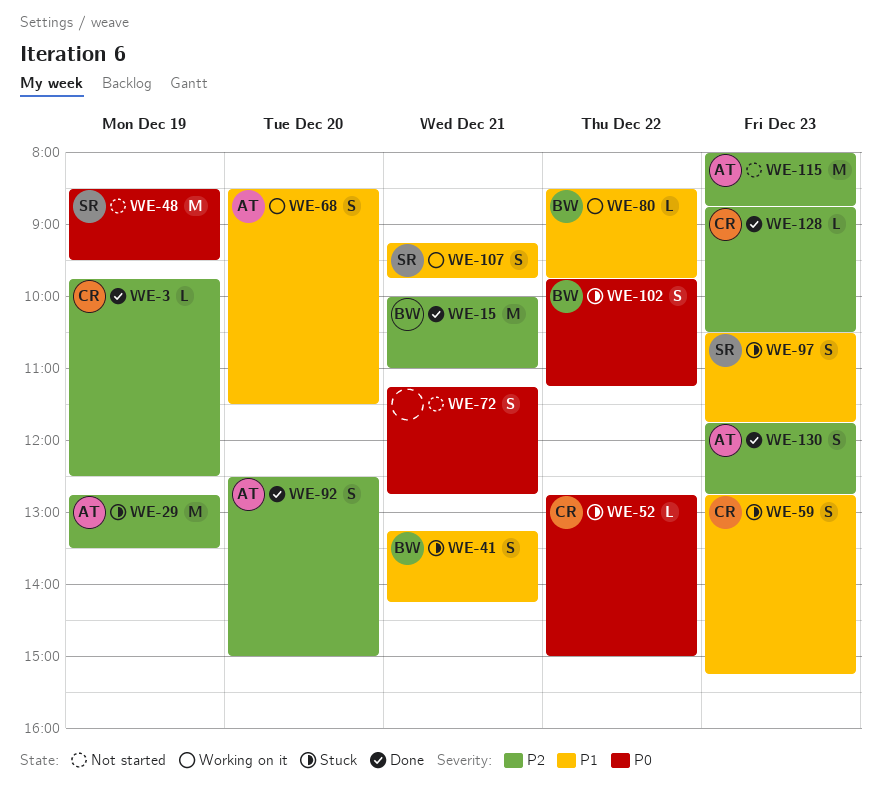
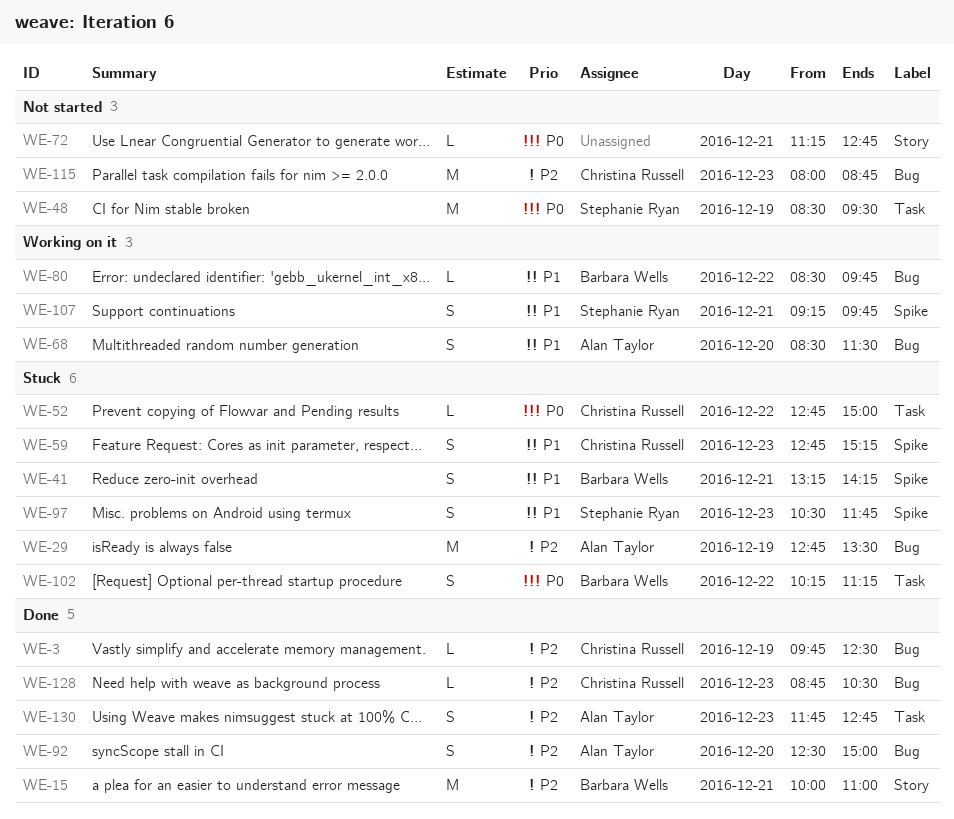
WE-72, estimate: S -> L
WE-102, begins: 09:45 -> 10:15
WE-115, owner: Alan Taylor -> Christina Russell

